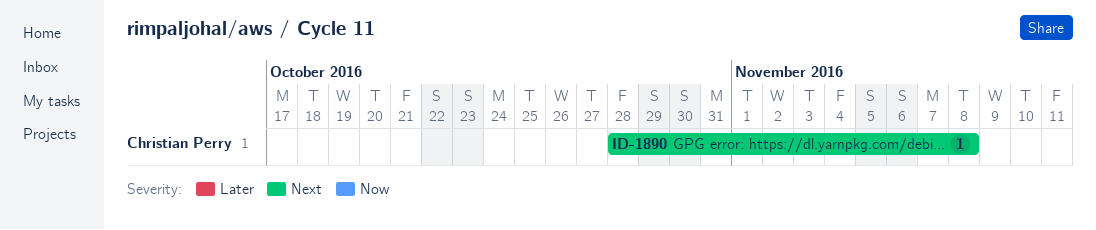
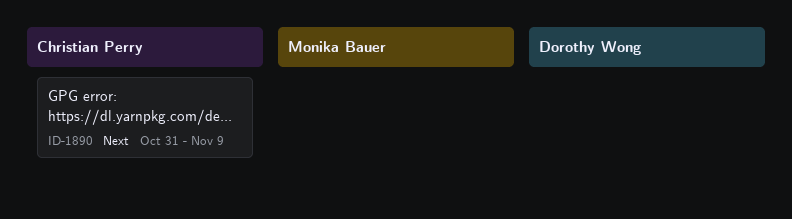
ID-1890, start: Oct 28 -> Oct 31
ID-1890, due: Nov 8 -> Nov 9

